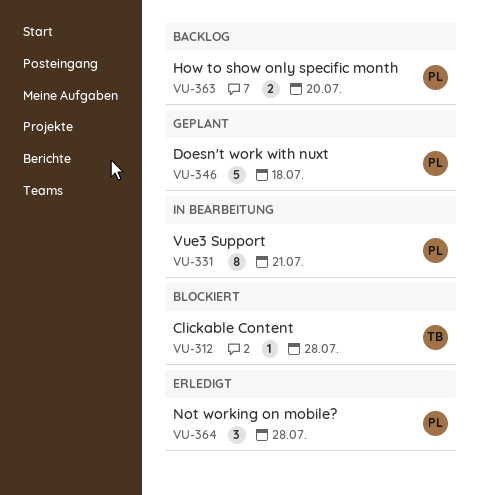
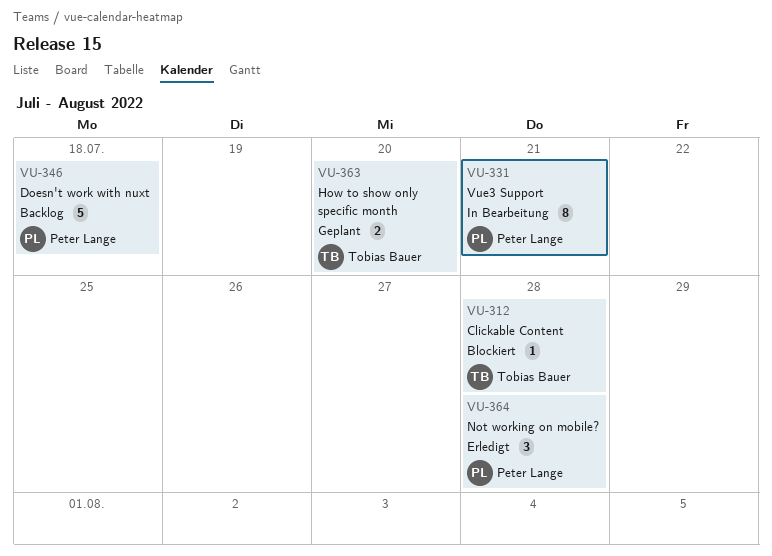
VU-346, status: Geplant -> Backlog
VU-363, status: Backlog -> Geplant
VU-363, owner: Peter Lange -> Tobias Bauer

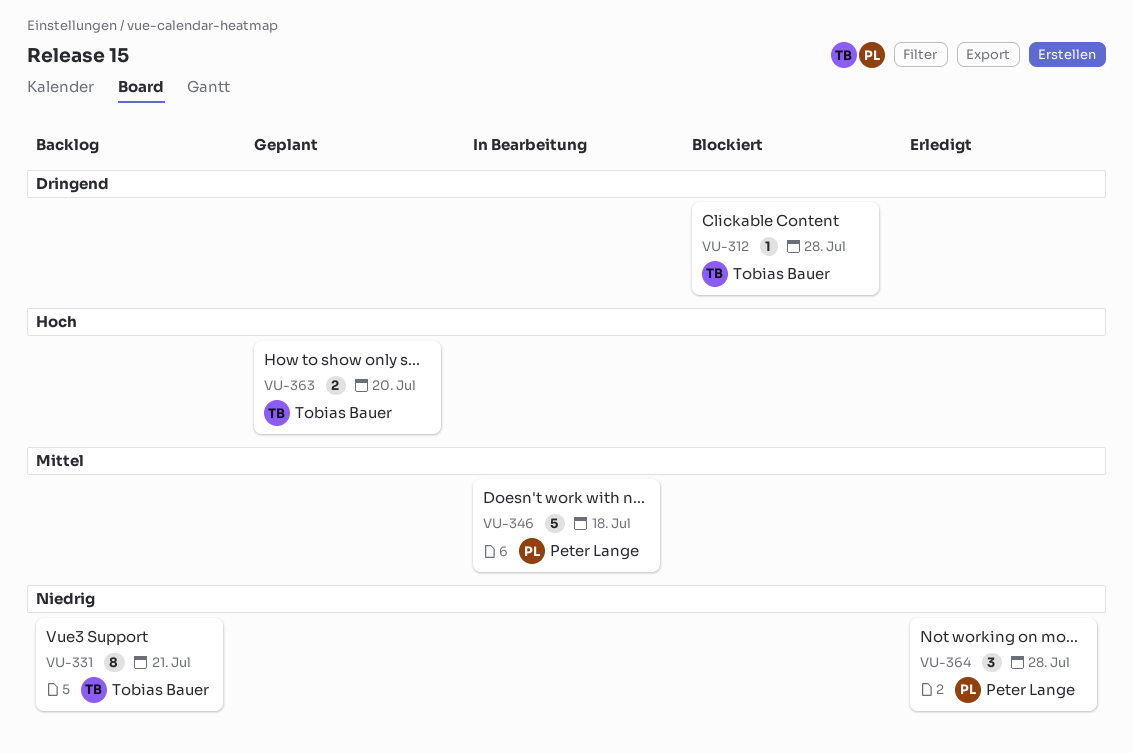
VU-331, status: In Bearbeitung -> Backlog
VU-331, owner: Peter Lange -> Tobias Bauer
VU-346, status: Backlog -> In Bearbeitung

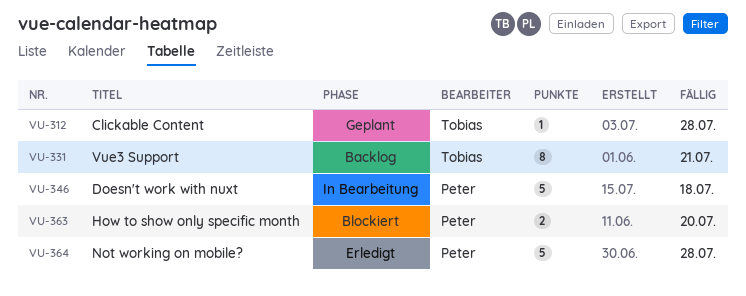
VU-312, status: Blockiert -> Geplant
VU-363, status: Geplant -> Blockiert
VU-363, owner: Tobias Bauer -> Peter Lange
VU-364, estimate: 3 -> 5

